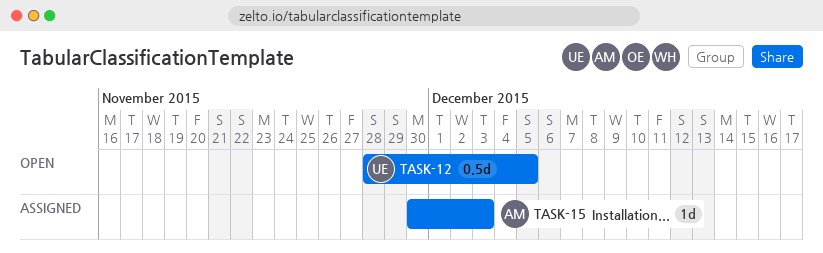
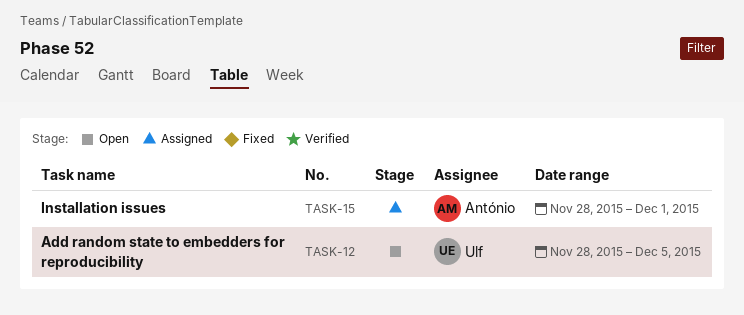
TASK-15, start: Nov 30 -> Nov 28
TASK-15, due: Dec 3 -> Dec 1

